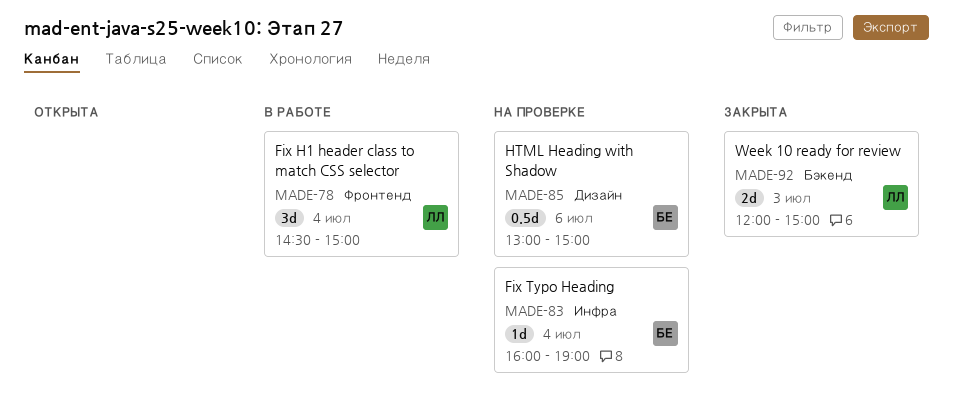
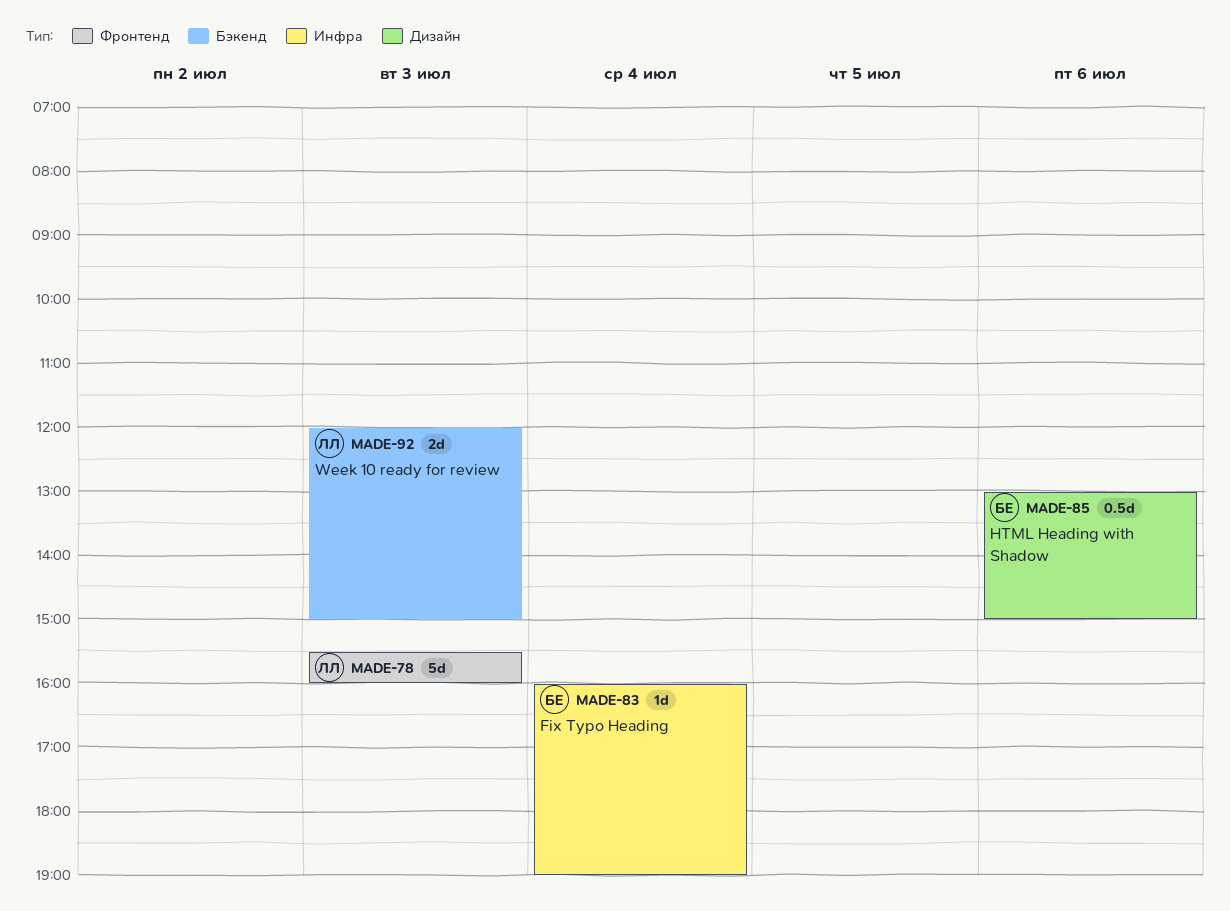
MADE-78, estimate: 3d -> 5d
MADE-78, day: Jul 4 -> Jul 3
MADE-78, begins: 14:30 -> 15:30
MADE-78, ends: 15:00 -> 16:00

